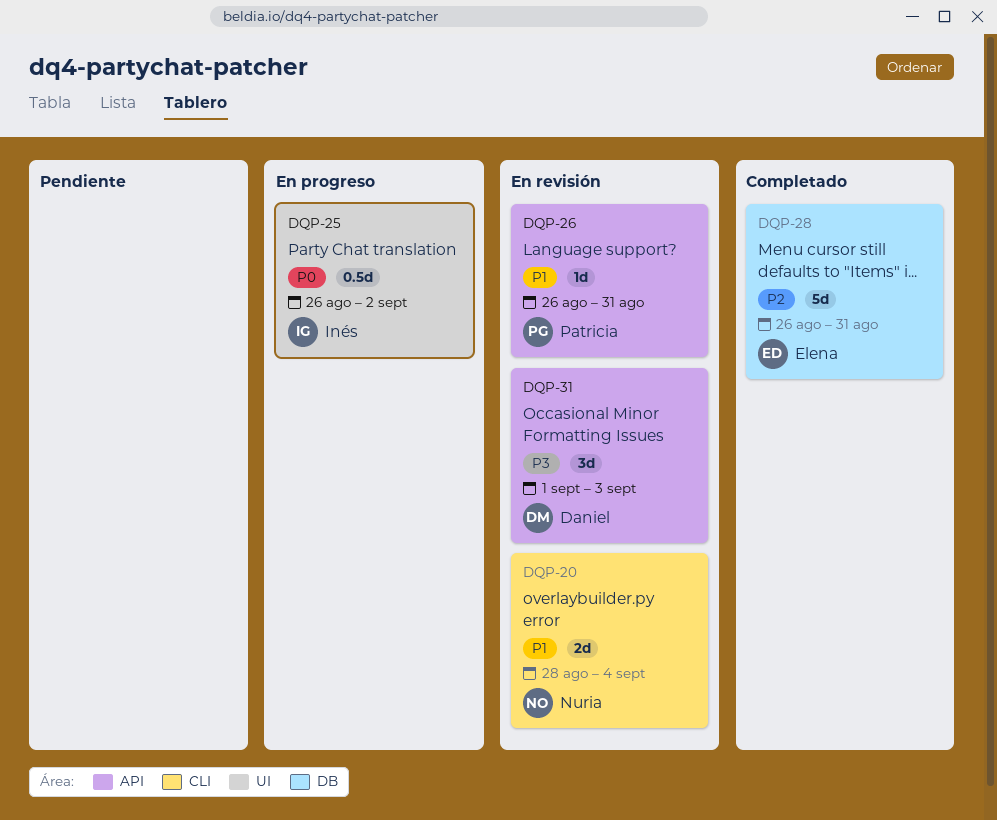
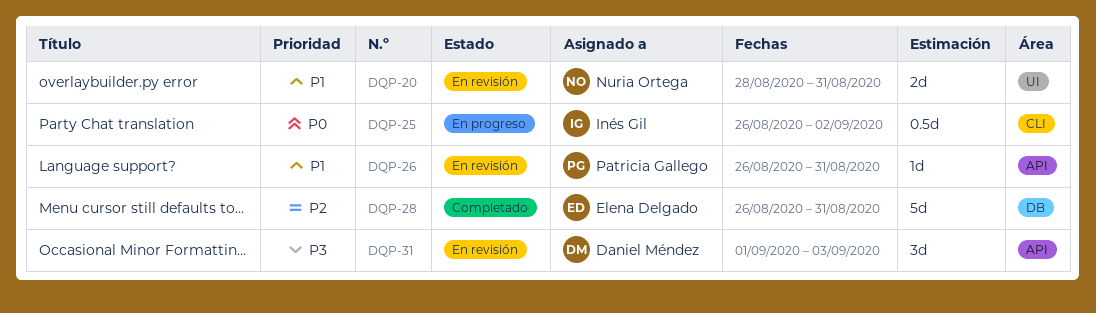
DQP-20, label: CLI -> UI
DQP-20, due: Sep 4 -> Aug 31
DQP-25, label: UI -> CLI

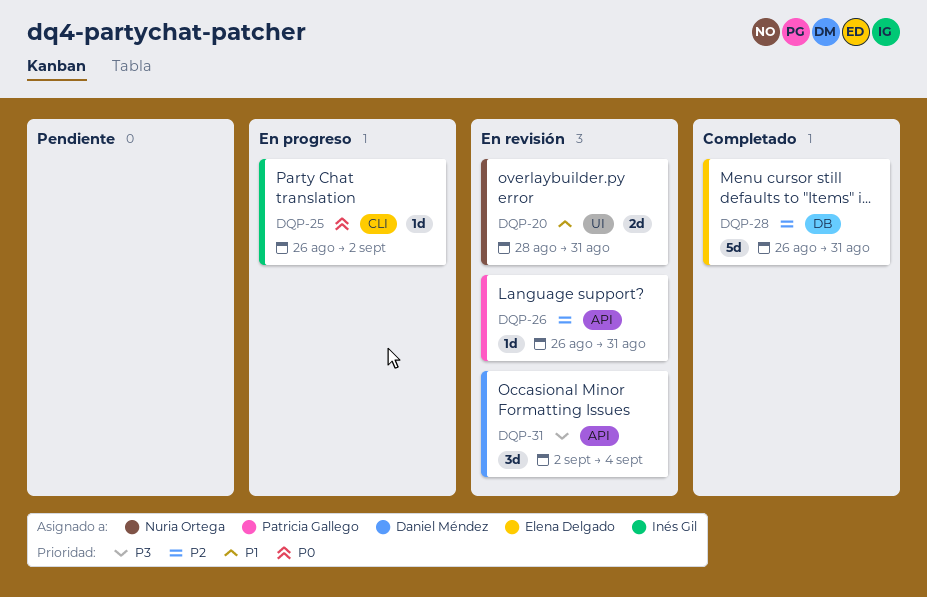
DQP-25, estimate: 0.5d -> 1d
DQP-26, priority: P1 -> P2
DQP-31, start: Sep 1 -> Sep 2
DQP-31, due: Sep 3 -> Sep 4

